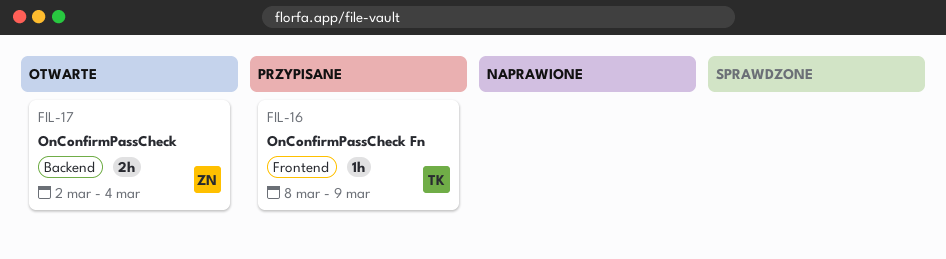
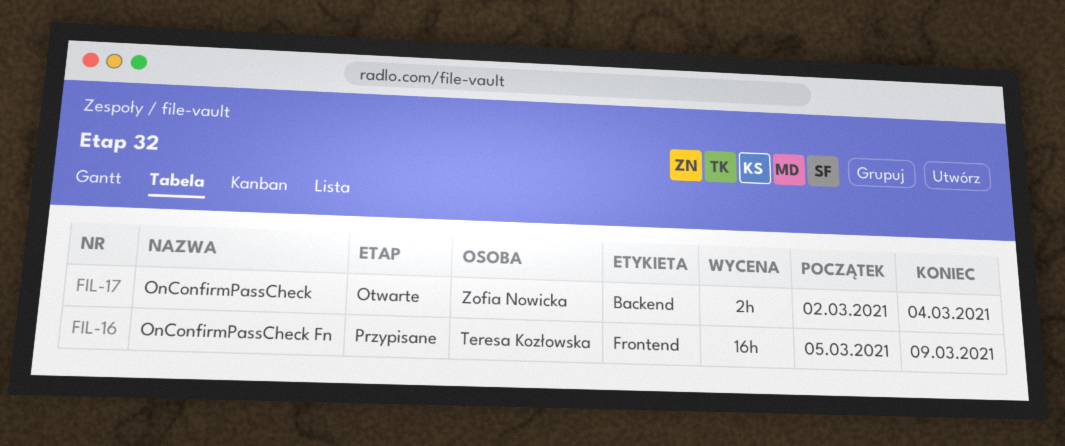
FIL-16, estimate: 1h -> 16h
FIL-16, start: Mar 8 -> Mar 5

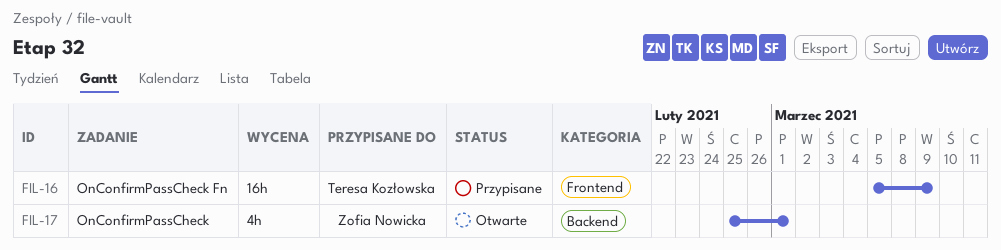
FIL-17, estimate: 2h -> 4h
FIL-17, start: Mar 2 -> Feb 25
FIL-17, due: Mar 4 -> Mar 1

